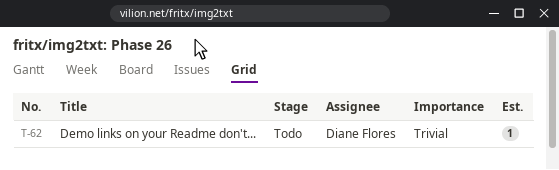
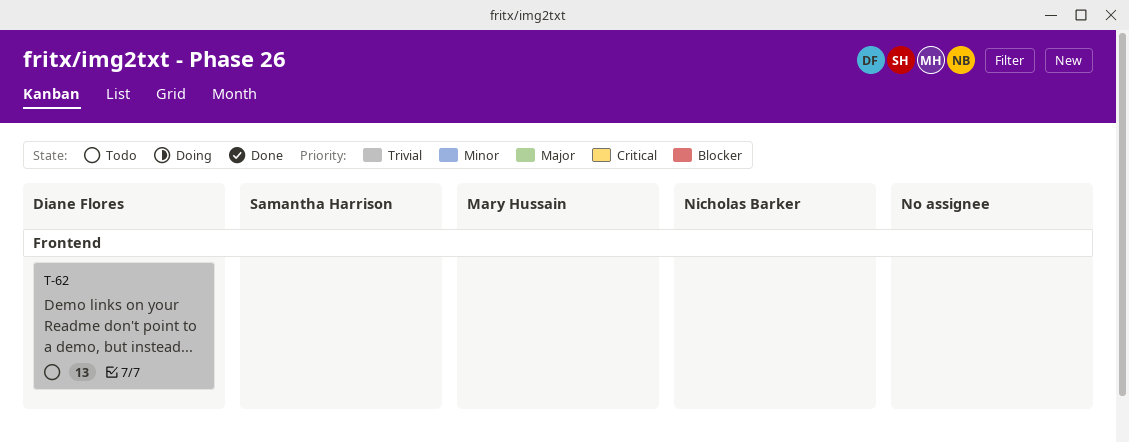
T-62, estimate: 1 -> 13

